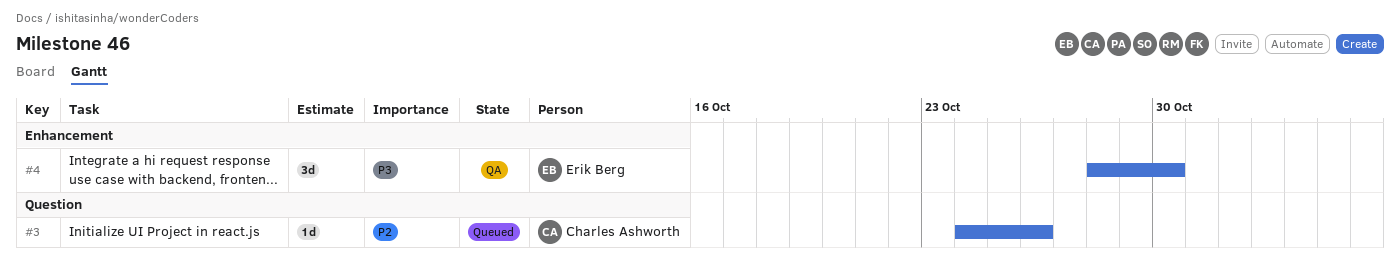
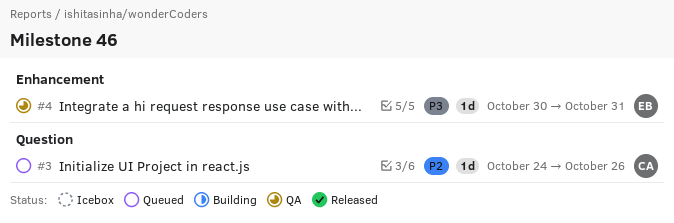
#4, estimate: 3d -> 1d
#4, start: Oct 28 -> Oct 30
#4, due: Oct 30 -> Oct 31

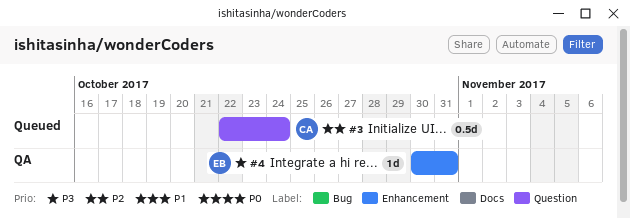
#3, estimate: 1d -> 0.5d
#3, start: Oct 24 -> Oct 22
#3, due: Oct 26 -> Oct 24

